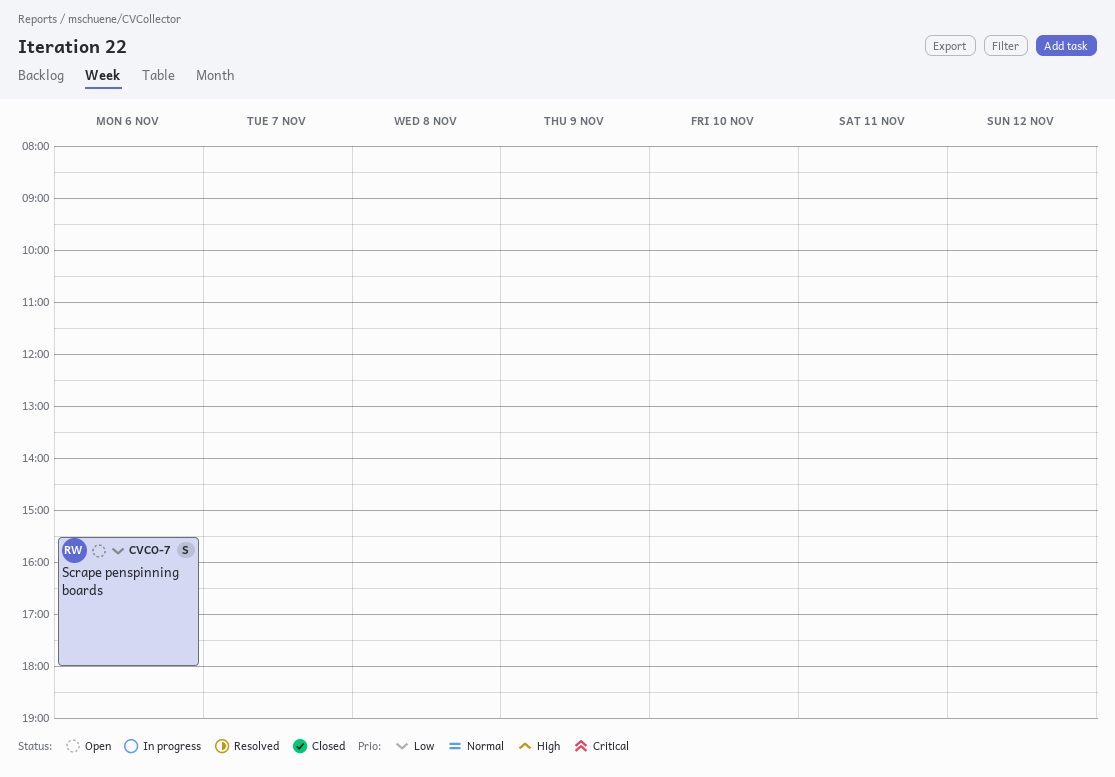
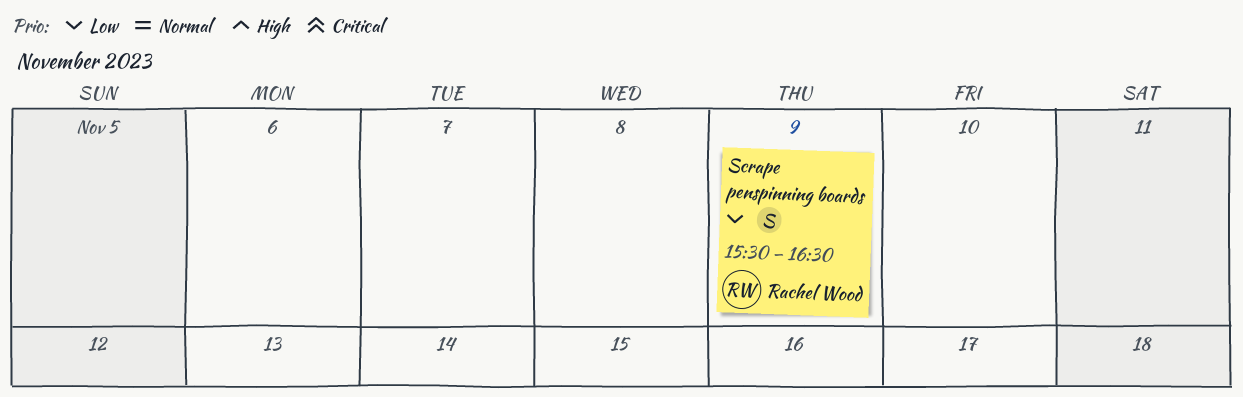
Scrape penspinning boards, day: Nov 6 -> Nov 9
Scrape penspinning boards, ends: 18:00 -> 16:30

